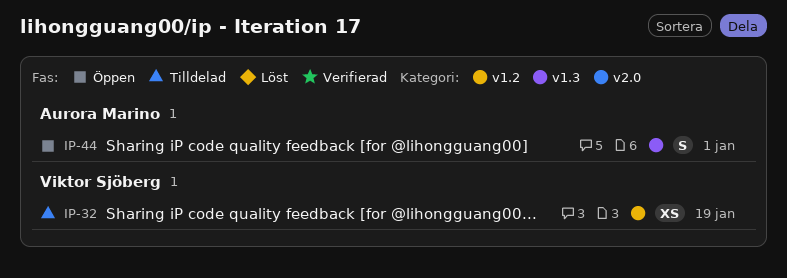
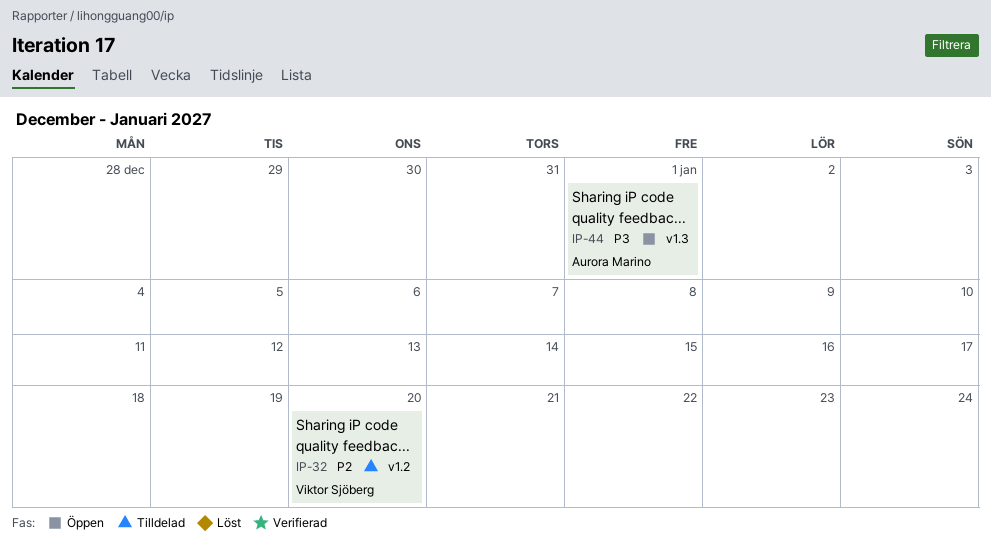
IP-32, due: Jan 19 -> Jan 20

